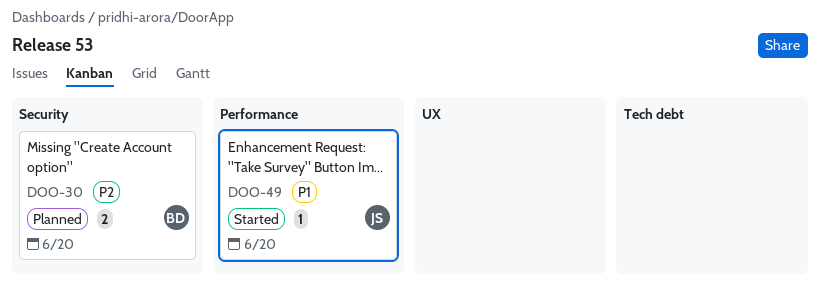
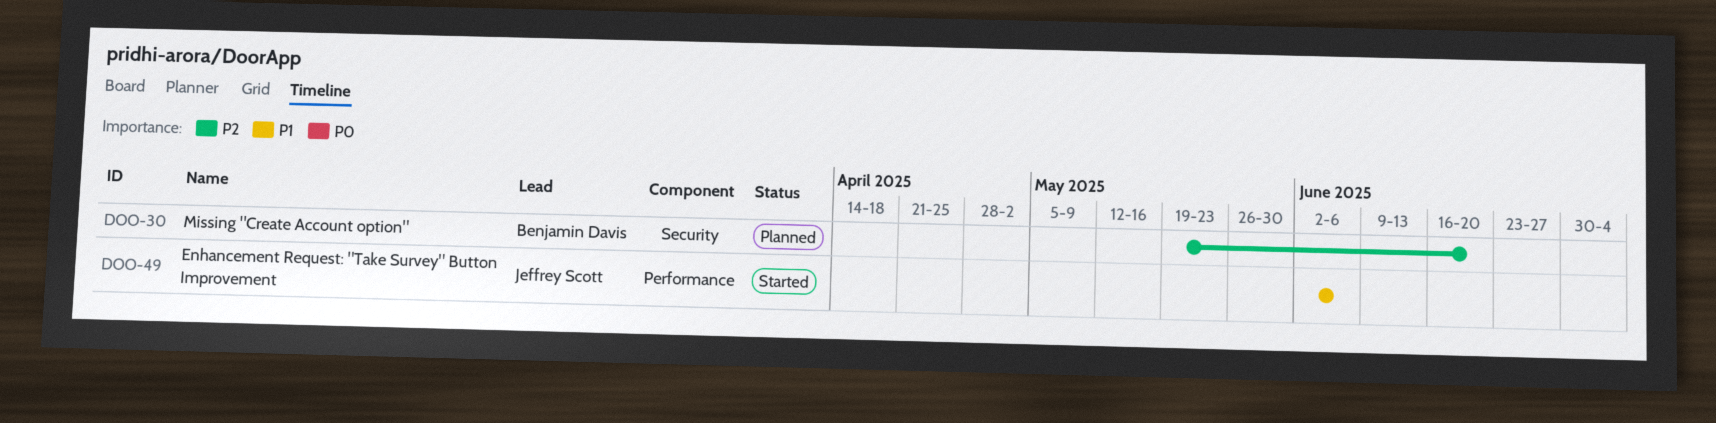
DOO-49, due: Jun 20 -> Jun 6

